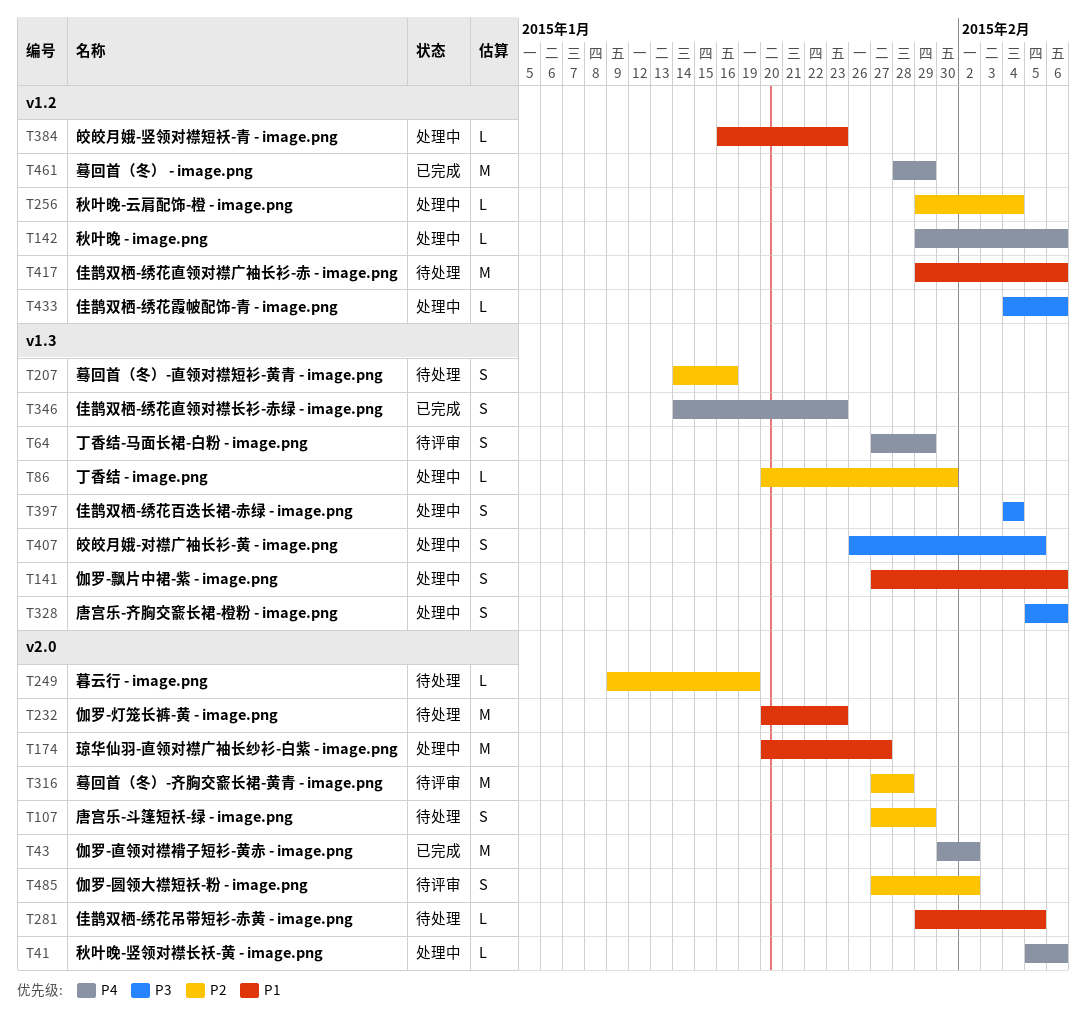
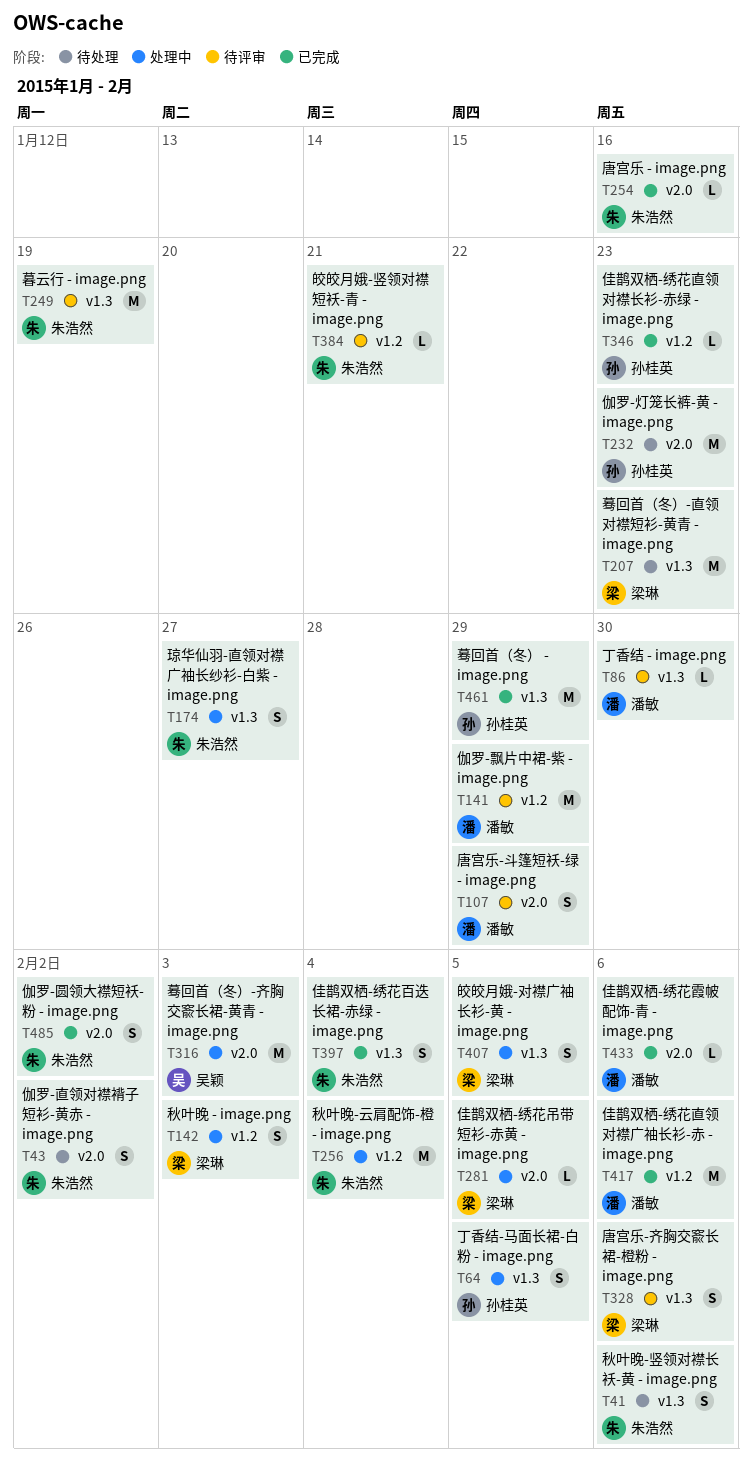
T41, status: 处理中 -> 待处理
T41, label: v2.0 -> v1.3
T41, estimate: L -> S
T43, status: 已完成 -> 待处理
T43, estimate: M -> S
T64, status: 待评审 -> 处理中
T64, due: Jan 29 -> Feb 5
T86, status: 处理中 -> 待评审
T107, status: 待处理 -> 待评审
T141, status: 处理中 -> 待评审
T141, label: v1.3 -> v1.2
T141, estimate: S -> M
T141, due: Feb 6 -> Jan 29
T142, estimate: L -> S
T142, due: Feb 6 -> Feb 3
T174, label: v2.0 -> v1.3
T174, estimate: M -> S
T207, estimate: S -> M
T207, due: Jan 16 -> Jan 23
T249, status: 待处理 -> 待评审
T249, label: v2.0 -> v1.3
T249, estimate: L -> M
T254: none -> present
T256, estimate: L -> M
T281, status: 待处理 -> 处理中
T316, status: 待评审 -> 处理中
T316, due: Jan 28 -> Feb 3
T328, status: 处理中 -> 待评审
T346, label: v1.3 -> v1.2
T346, estimate: S -> L
T384, status: 处理中 -> 待评审
T384, due: Jan 23 -> Jan 21
T397, status: 处理中 -> 已完成
T417, status: 待处理 -> 已完成
T433, status: 处理中 -> 已完成
T433, label: v1.2 -> v2.0
T461, label: v1.2 -> v1.3
T485, status: 待评审 -> 已完成

